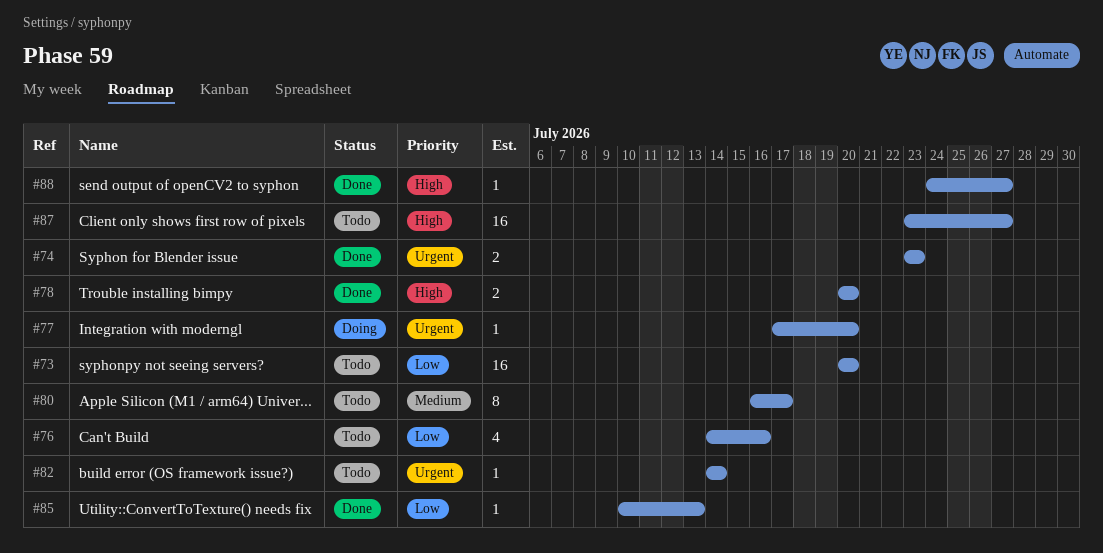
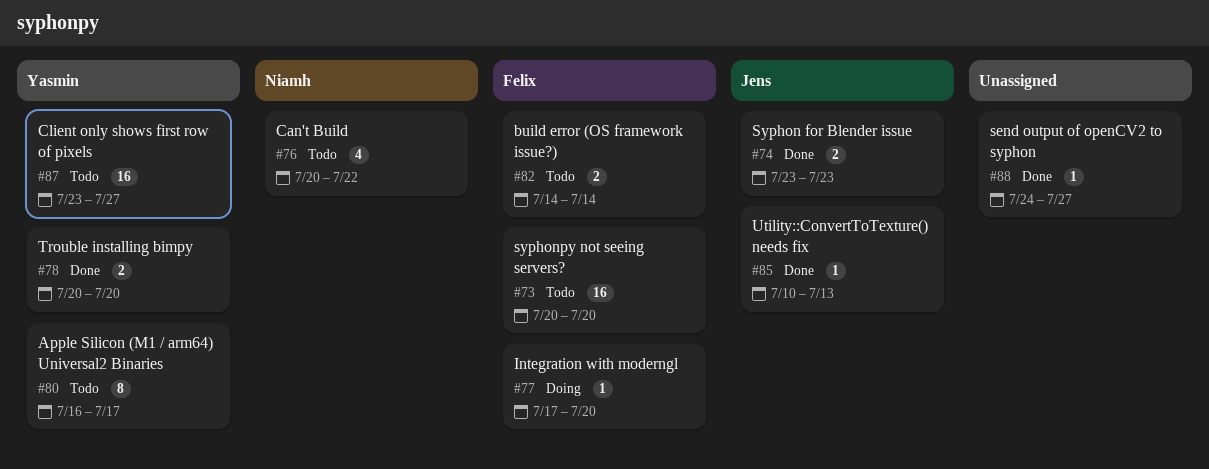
#76, start: Jul 14 -> Jul 20
#76, due: Jul 16 -> Jul 22
#82, estimate: 1 -> 2

